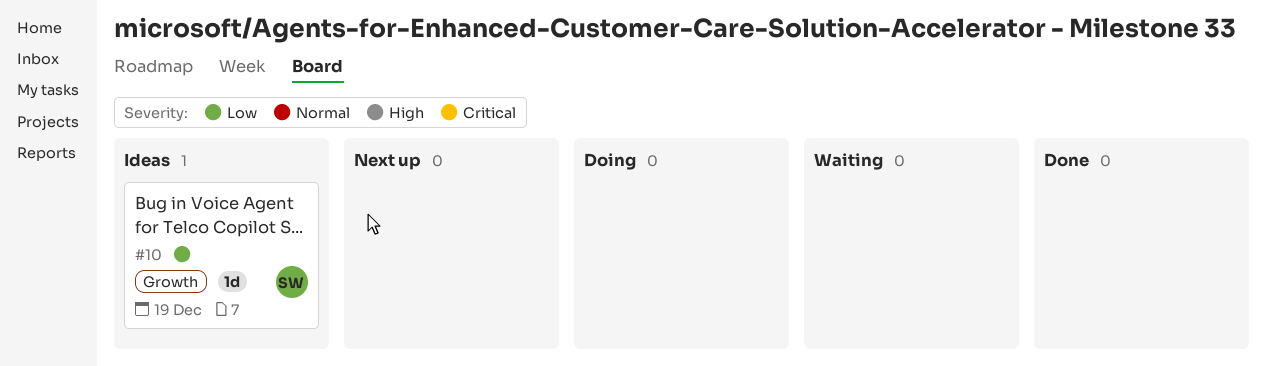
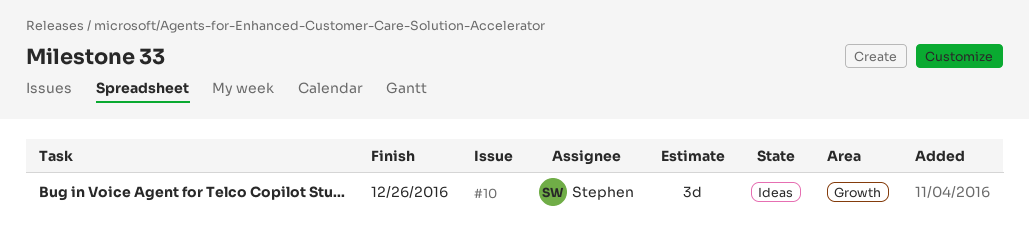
#10, estimate: 1d -> 3d
#10, due: Dec 19 -> Dec 26

